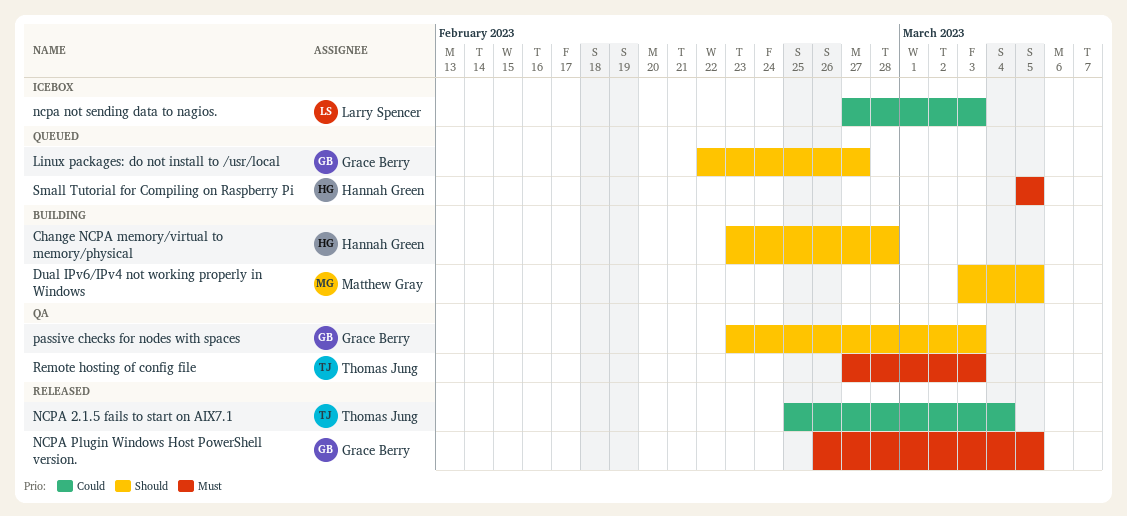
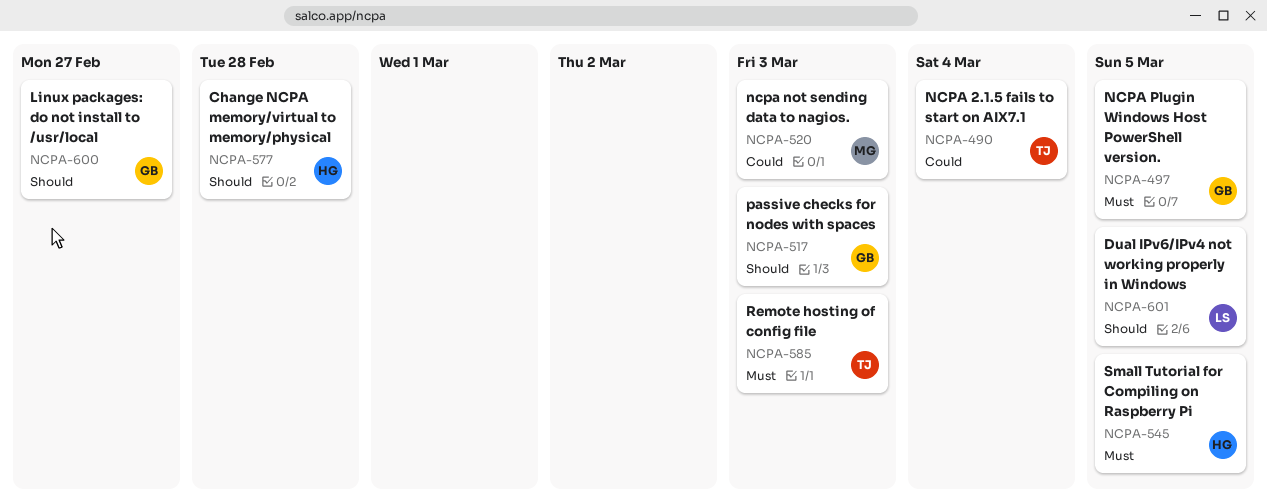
Dual IPv6/IPv4 not working properly in Windows, owner: Matthew Gray -> Larry Spencer
ncpa not sending data to nagios., owner: Larry Spencer -> Matthew Gray

